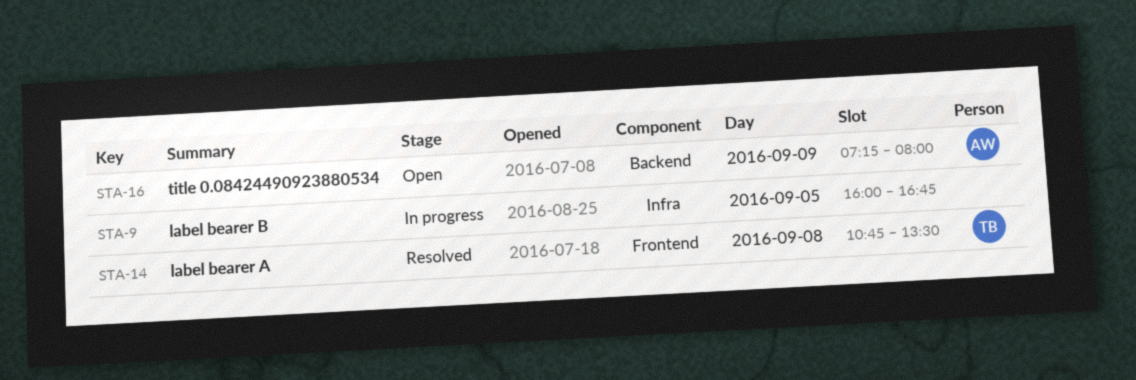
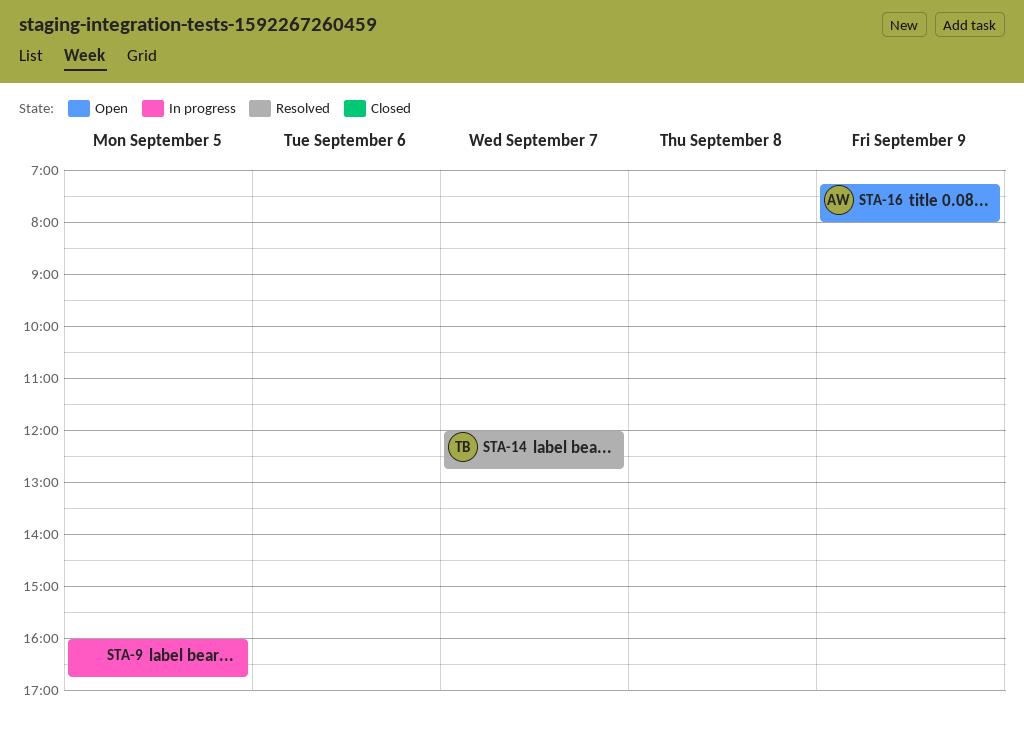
STA-14, day: Sep 8 -> Sep 7
STA-14, begins: 10:45 -> 12:00
STA-14, ends: 13:30 -> 12:45

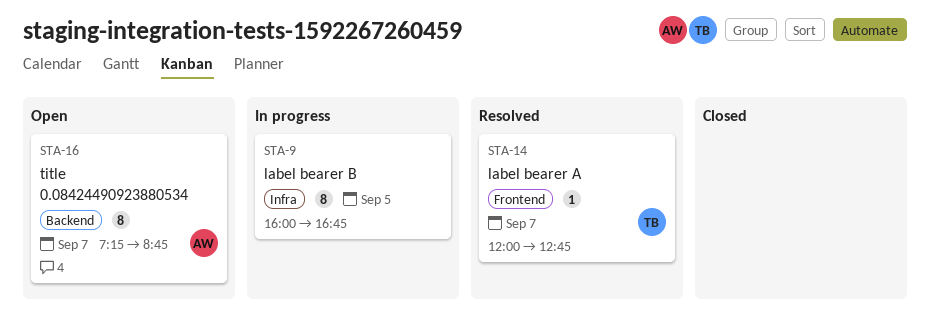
STA-16, day: Sep 9 -> Sep 7
STA-16, ends: 08:00 -> 08:45

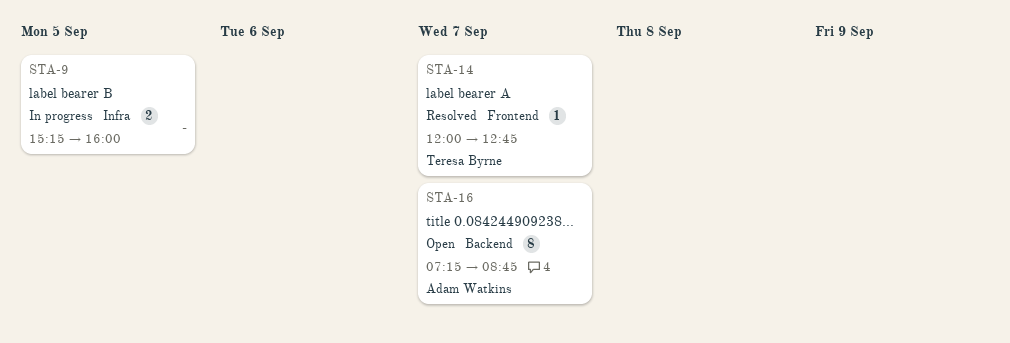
STA-9, estimate: 8 -> 2
STA-9, begins: 16:00 -> 15:15
STA-9, ends: 16:45 -> 16:00

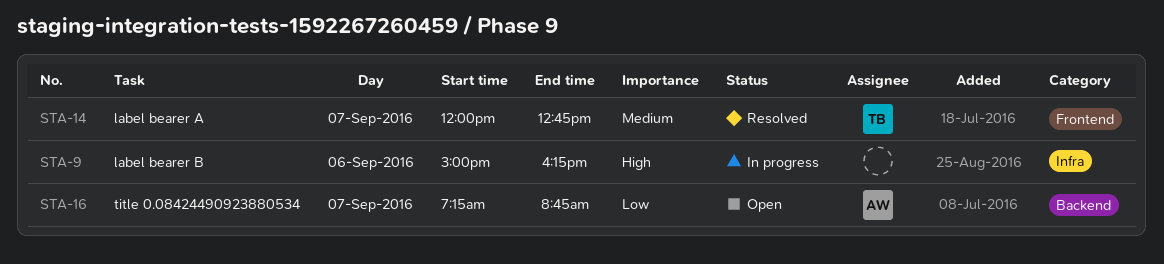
STA-9, day: Sep 5 -> Sep 6
STA-9, begins: 15:15 -> 15:00
STA-9, ends: 16:00 -> 16:15

